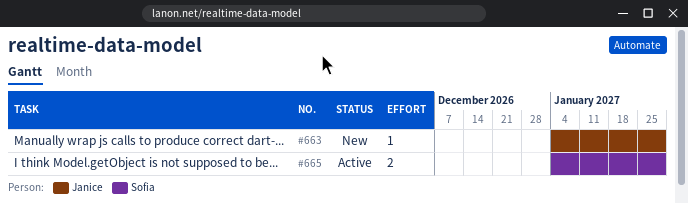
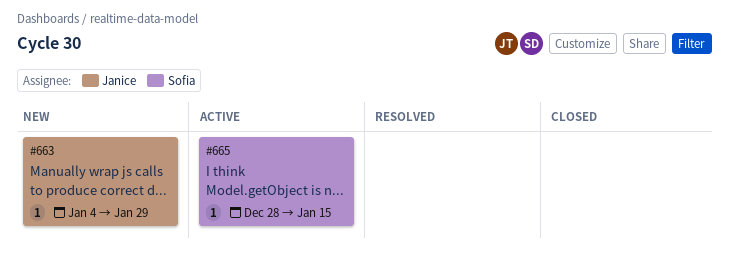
#665, estimate: 2 -> 1
#665, start: Jan 4 -> Dec 28
#665, due: Jan 29 -> Jan 15

